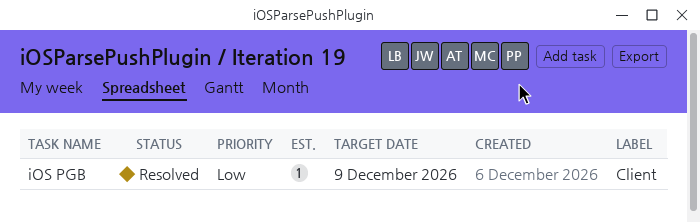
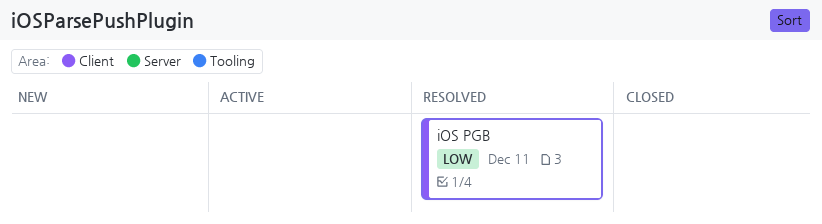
iOS PGB, due: Dec 9 -> Dec 11

